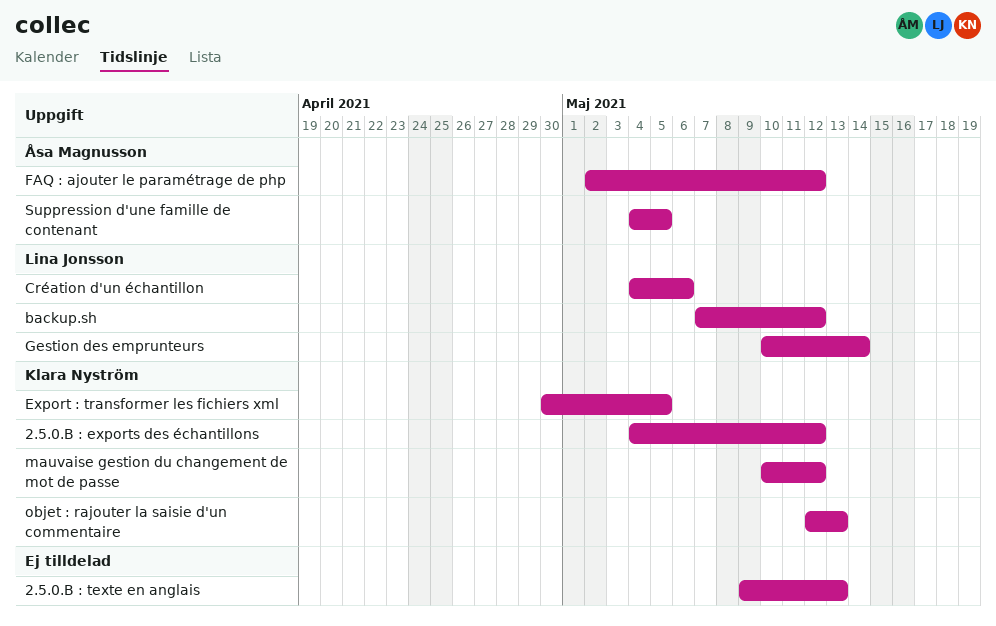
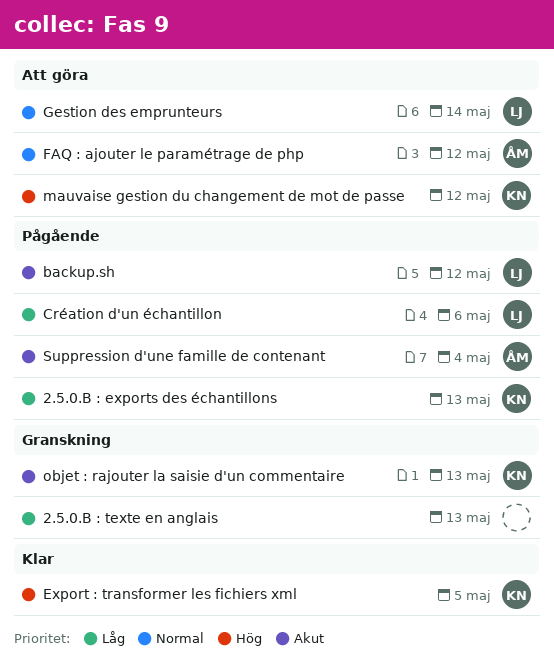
2.5.0.B : exports des échantillons, due: May 12 -> May 13
Suppression d'une famille de contenant, due: May 5 -> May 4

